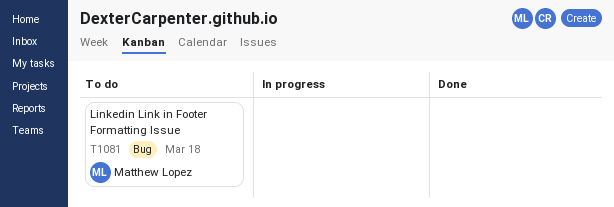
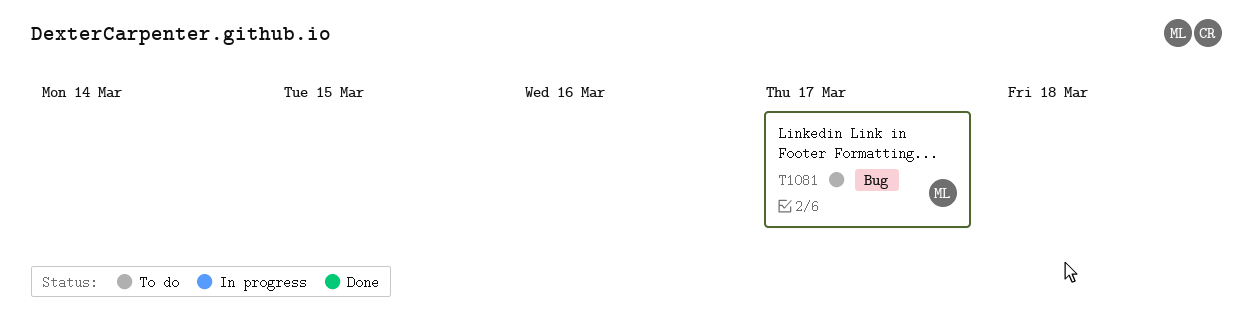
T1081, due: Mar 18 -> Mar 17

